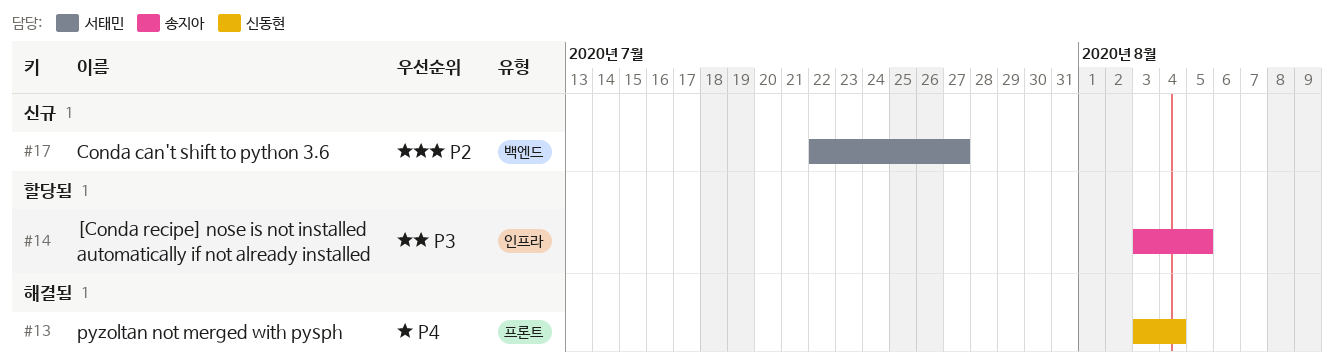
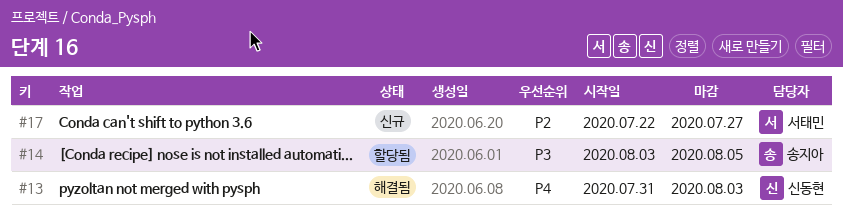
#13, start: Aug 3 -> Jul 31
#13, due: Aug 4 -> Aug 3

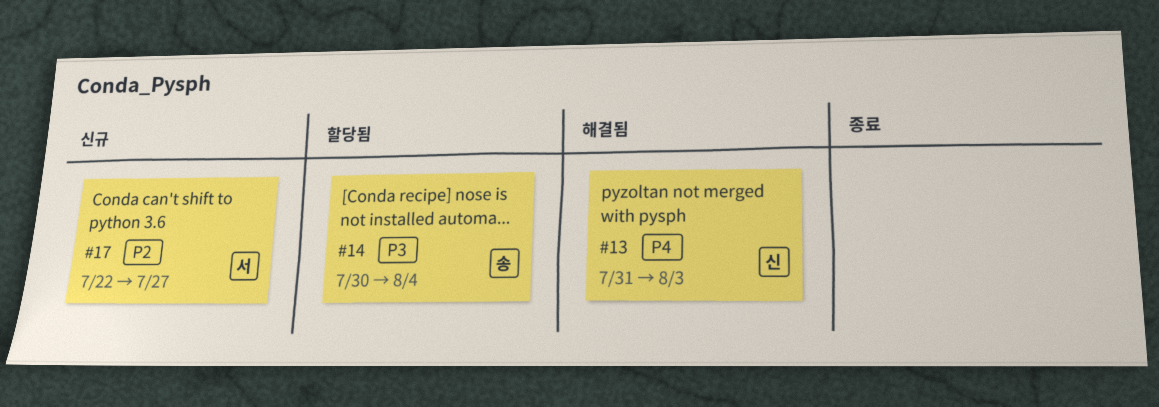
#14, start: Aug 3 -> Jul 30
#14, due: Aug 5 -> Aug 4

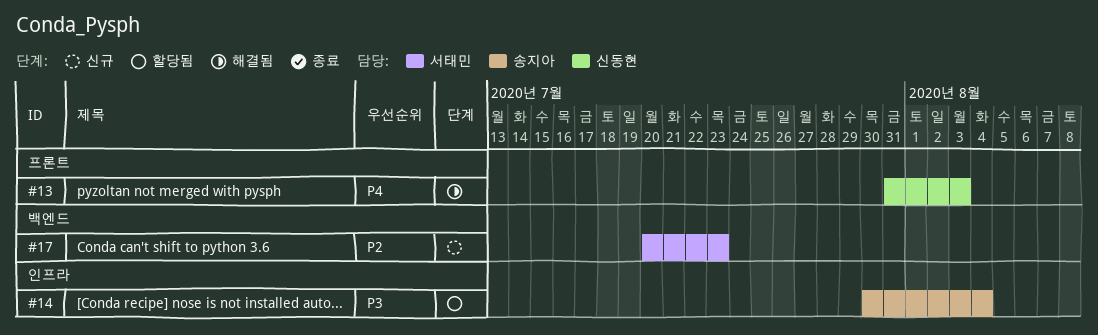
#17, start: Jul 22 -> Jul 20
#17, due: Jul 27 -> Jul 23

